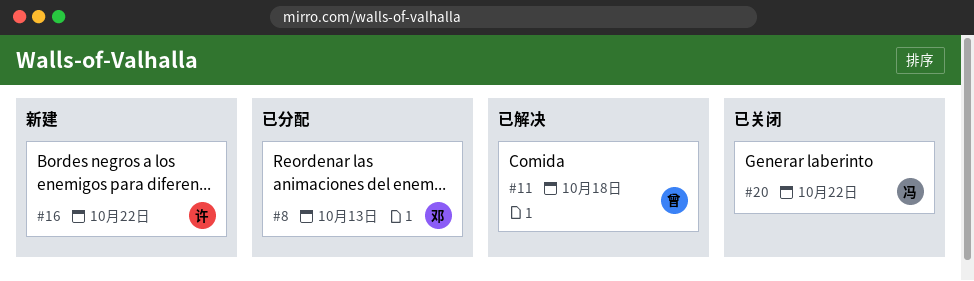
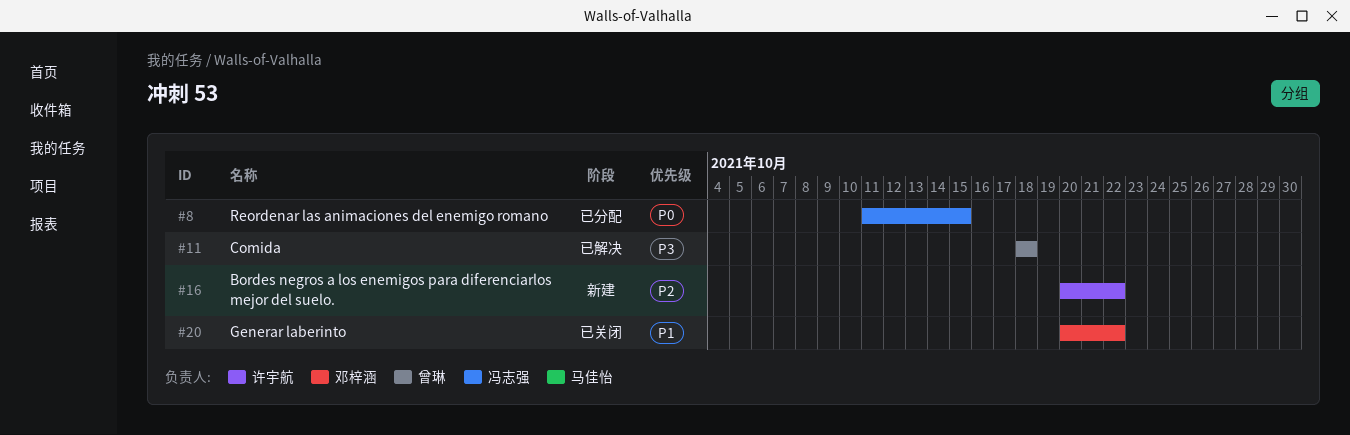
#8, owner: 邓梓涵 -> 冯志强
#8, due: Oct 13 -> Oct 15
#20, owner: 冯志强 -> 邓梓涵

